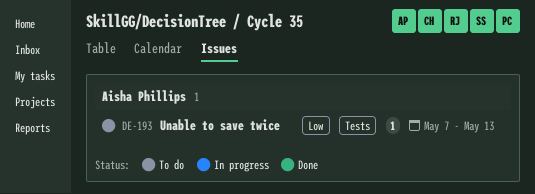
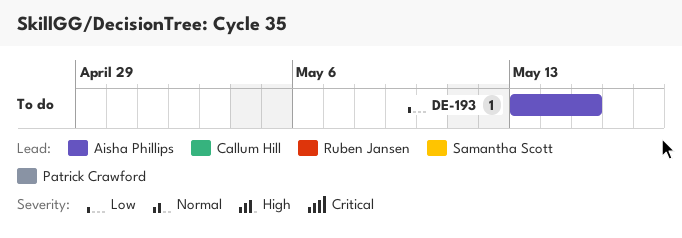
DE-193, start: May 7 -> May 13
DE-193, due: May 13 -> May 15

